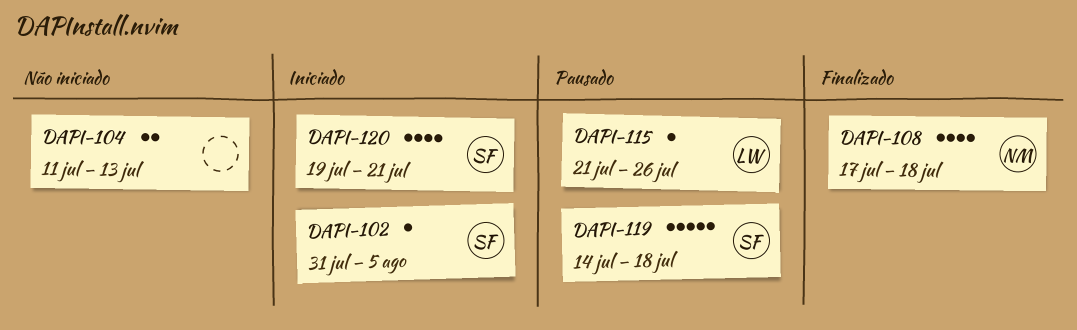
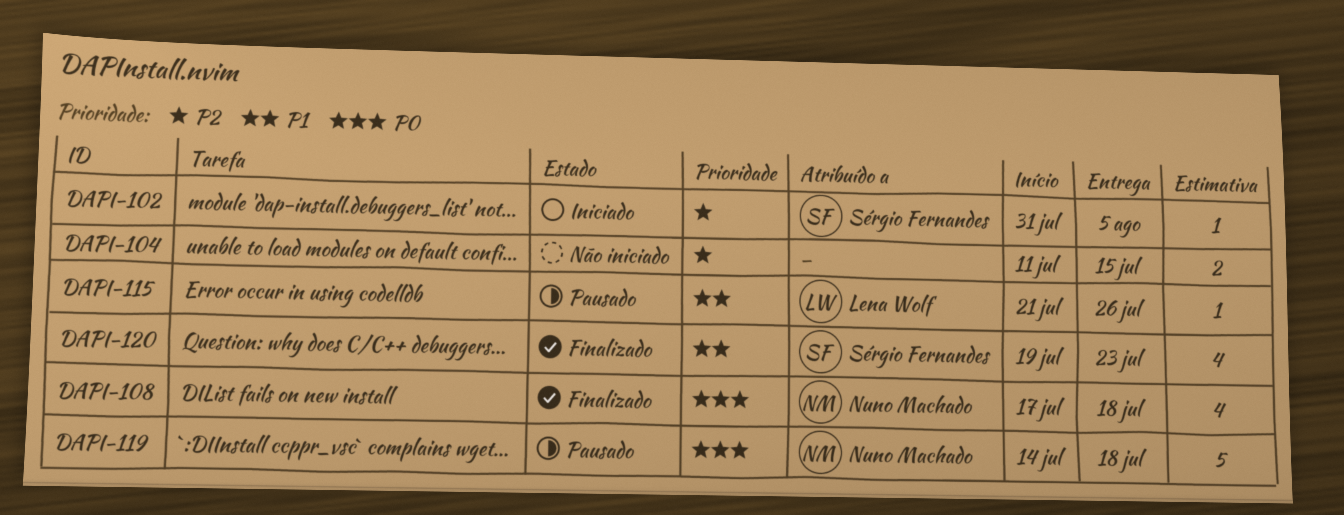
DAPI-104, due: Jul 13 -> Jul 15
DAPI-119, owner: Sérgio Fernandes -> Nuno Machado
DAPI-120, status: Iniciado -> Finalizado
DAPI-120, due: Jul 21 -> Jul 23

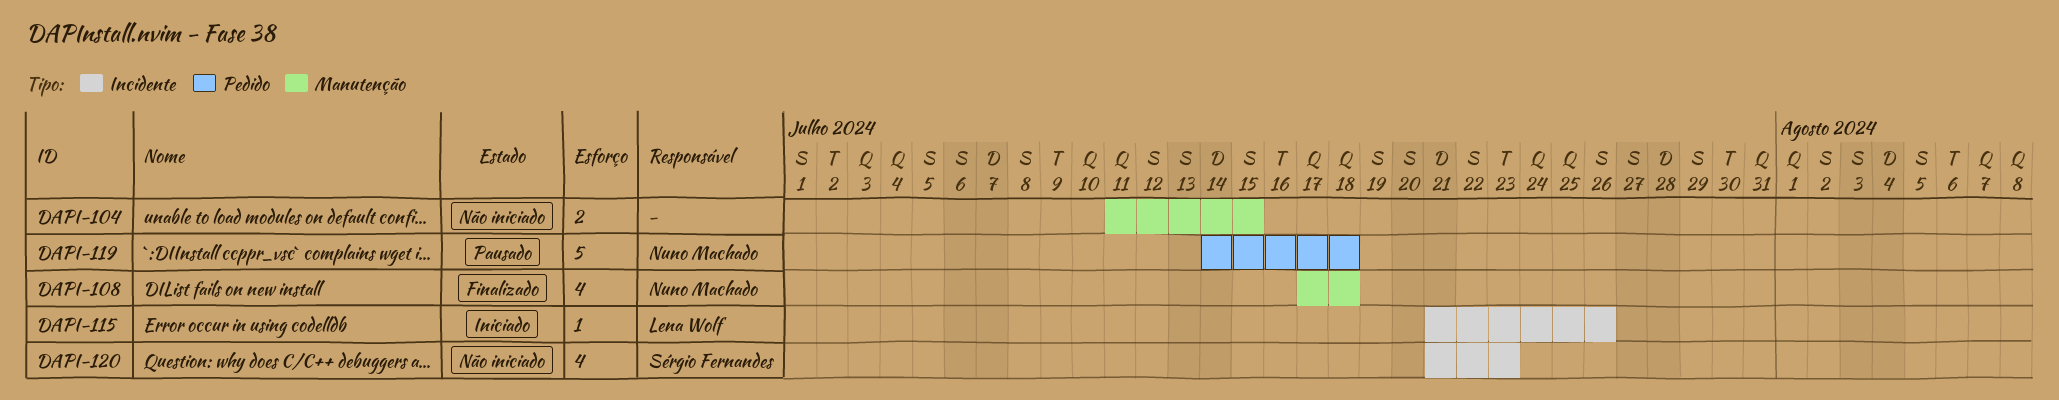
DAPI-102: present -> none
DAPI-115, status: Pausado -> Iniciado
DAPI-120, status: Finalizado -> Não iniciado
DAPI-120, start: Jul 19 -> Jul 21

